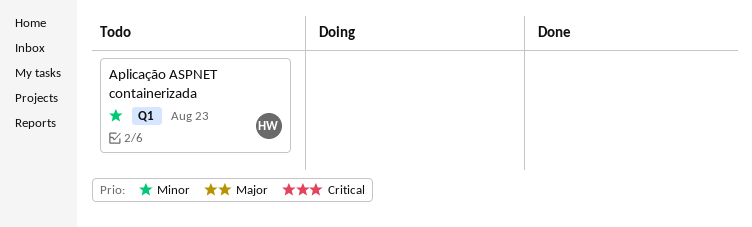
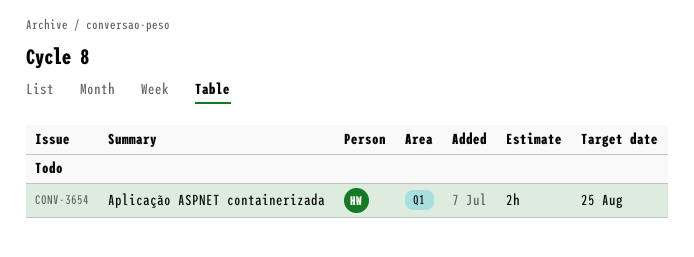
Aplicação ASPNET containerizada, due: Aug 23 -> Aug 25

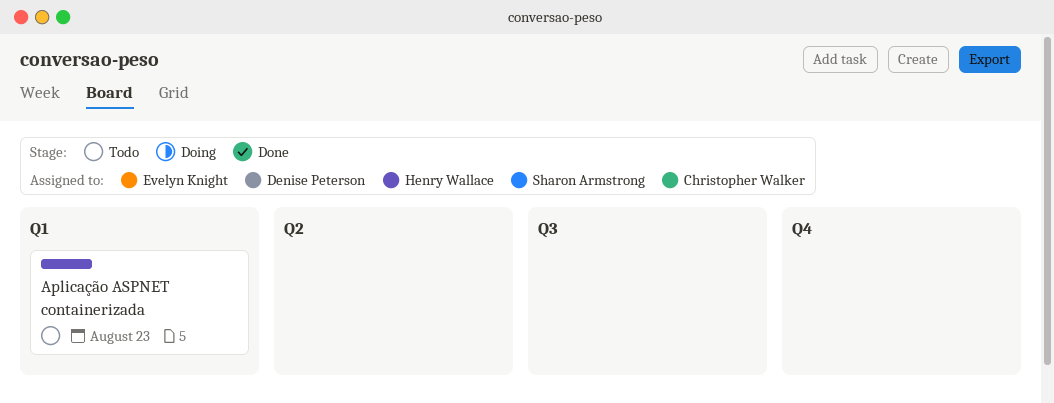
Aplicação ASPNET containerizada, due: Aug 25 -> Aug 23

